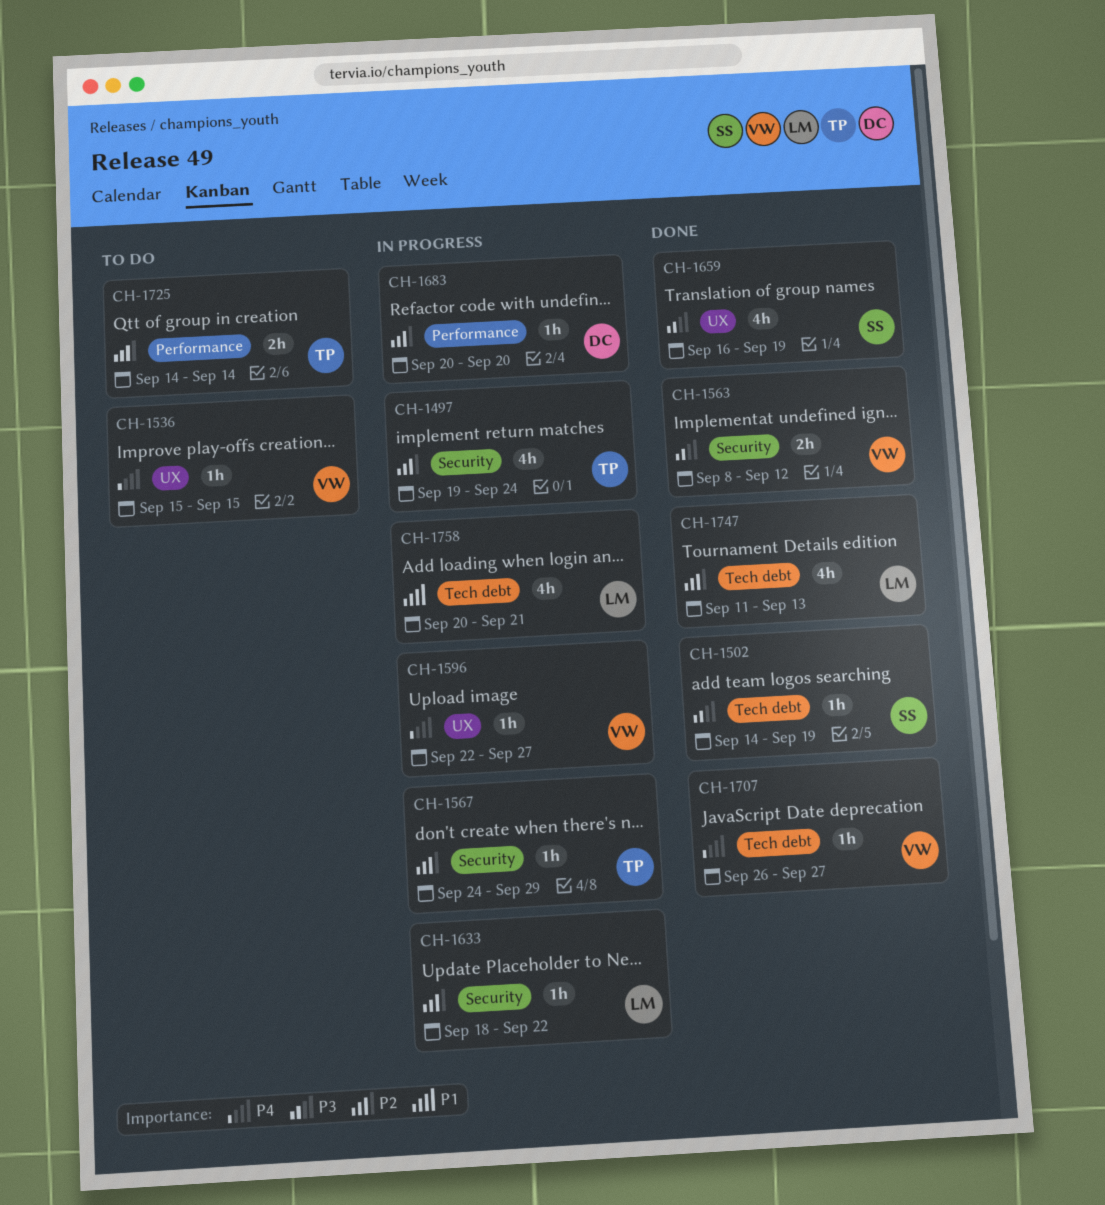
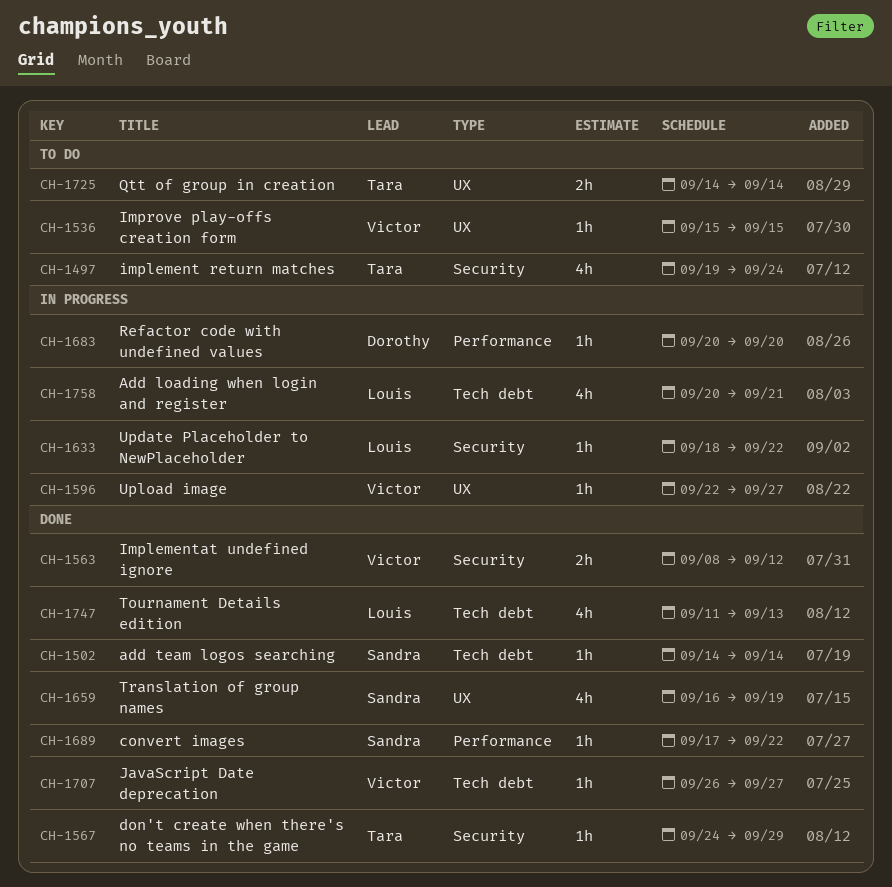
CH-1497, status: In progress -> To do
CH-1502, due: Sep 19 -> Sep 14
CH-1567, status: In progress -> Done
CH-1689: none -> present
CH-1725, label: Performance -> UX

